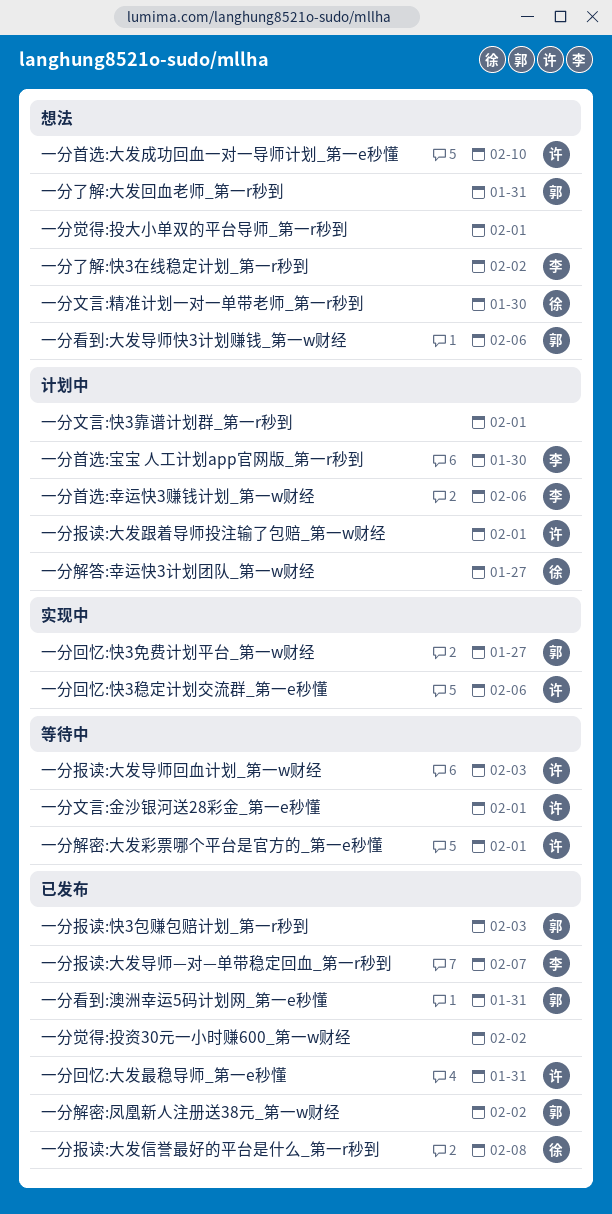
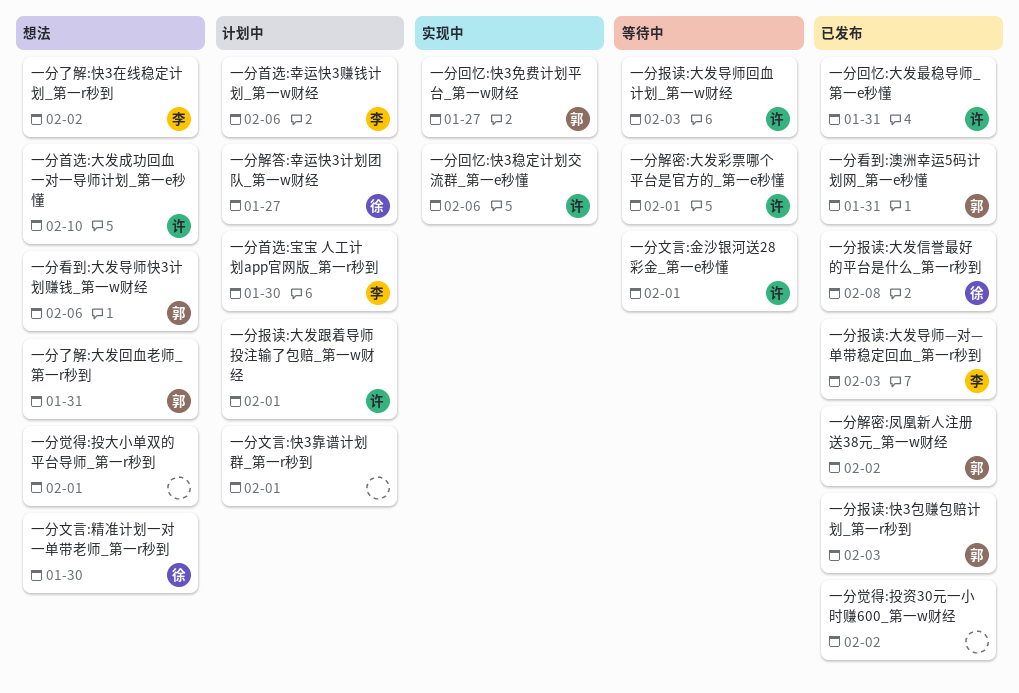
一分报读:大发导师—对—单带稳定回血_第一r秒到, due: Feb 7 -> Feb 3

